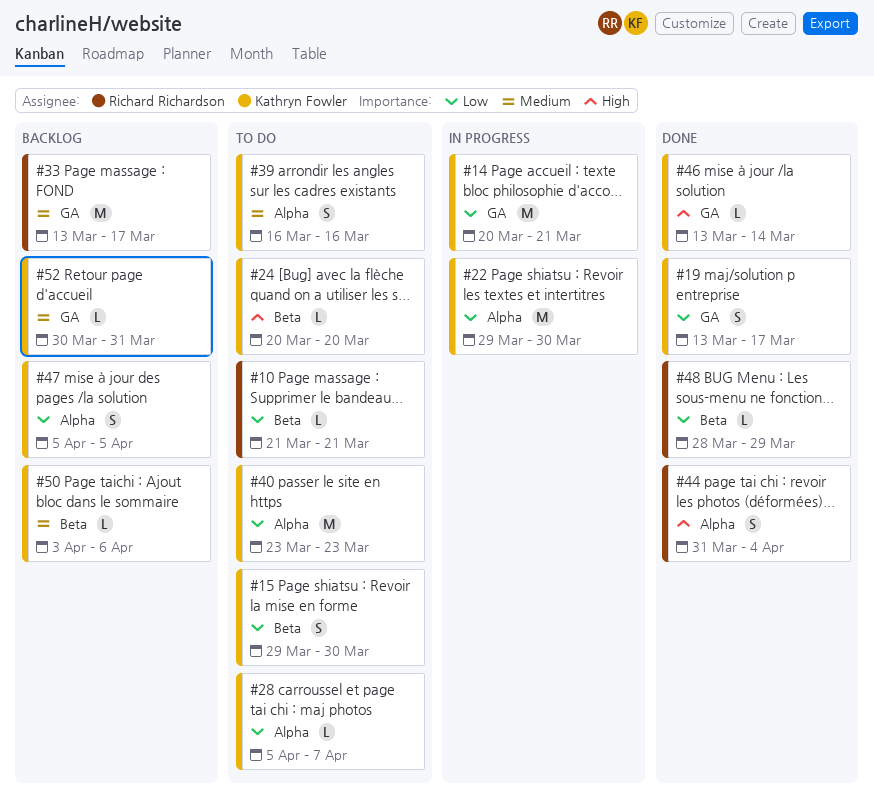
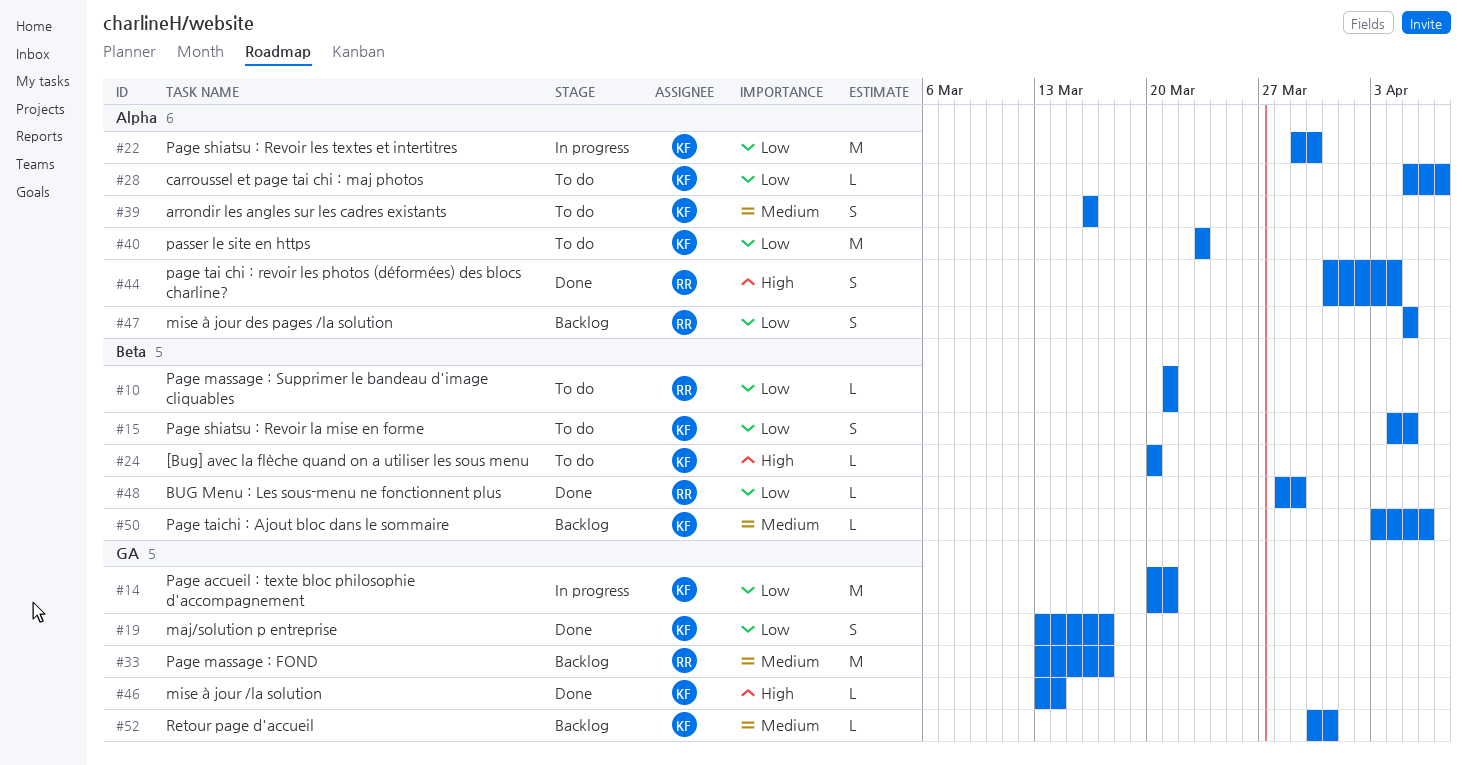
#15, start: Mar 29 -> Apr 4
#15, due: Mar 30 -> Apr 5
#47, owner: Kathryn Fowler -> Richard Richardson

